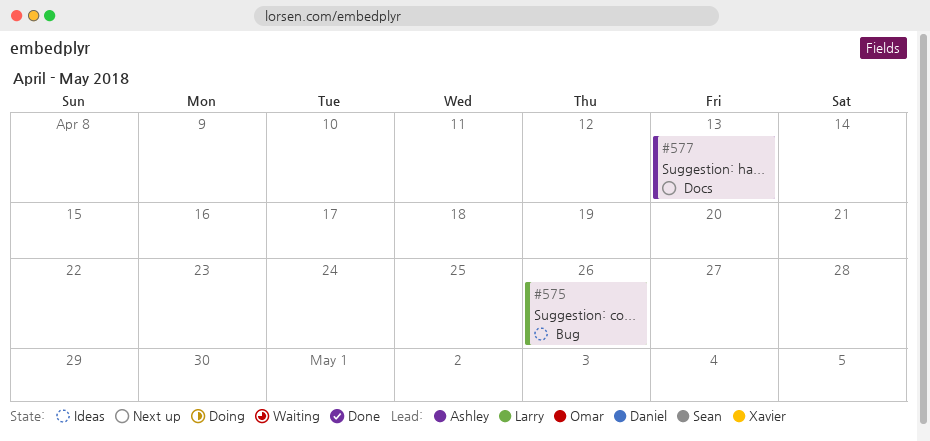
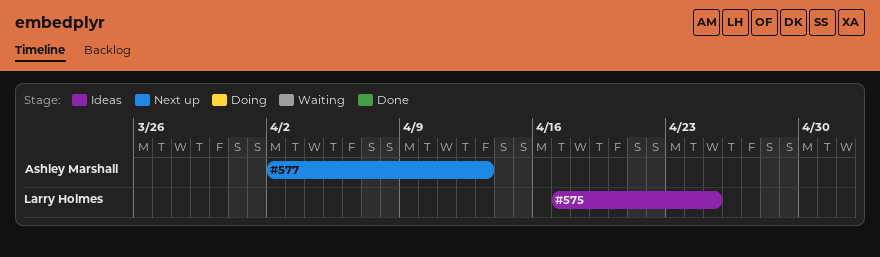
#575, due: Apr 26 -> Apr 25

